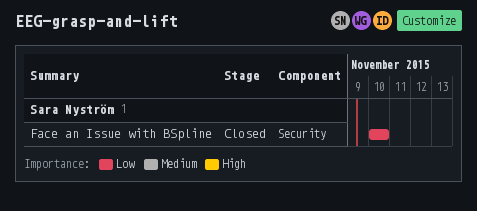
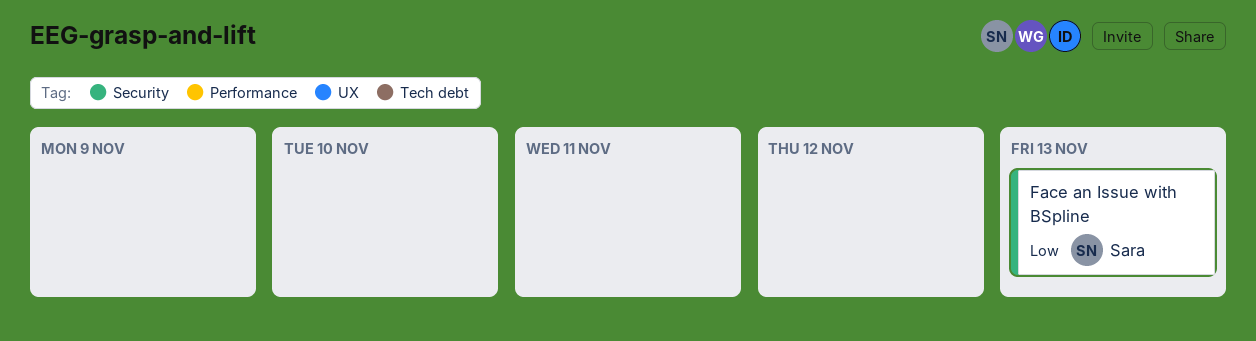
Face an Issue with BSpline, due: Nov 10 -> Nov 13

